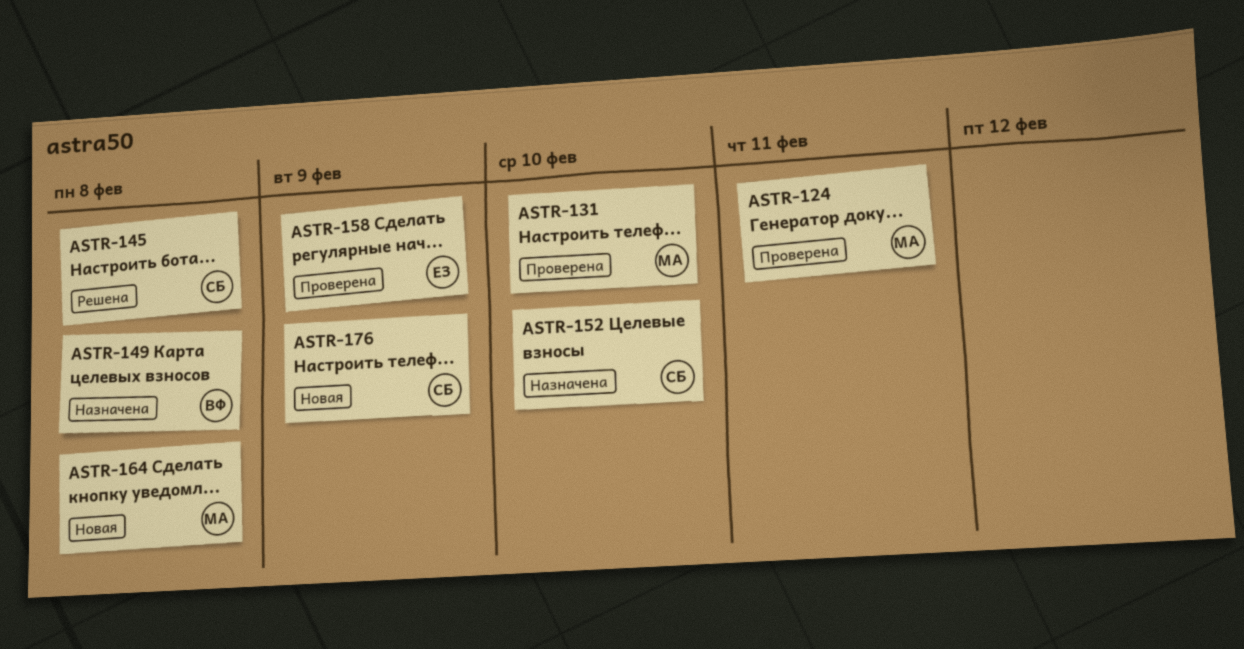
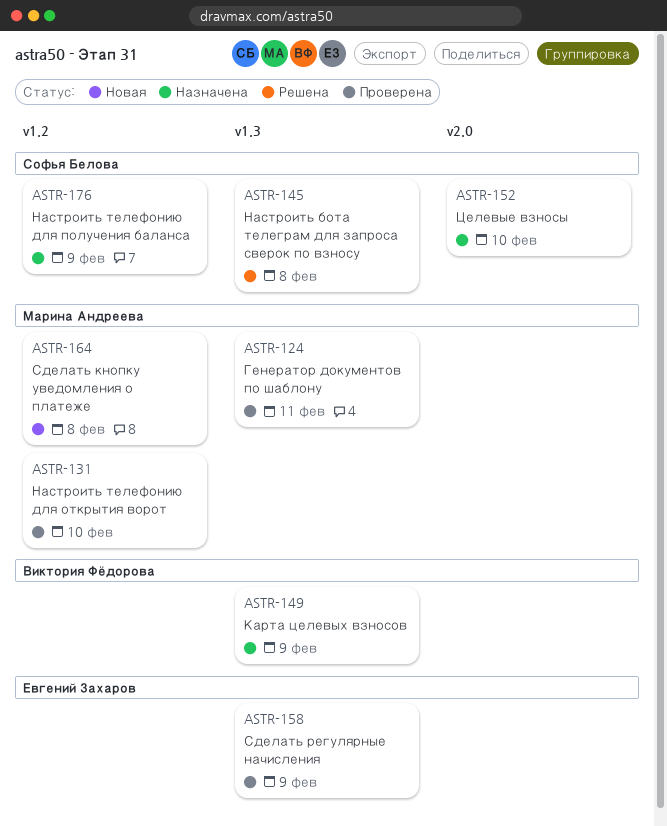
ASTR-149, due: Feb 8 -> Feb 9
ASTR-176, status: Новая -> Назначена

